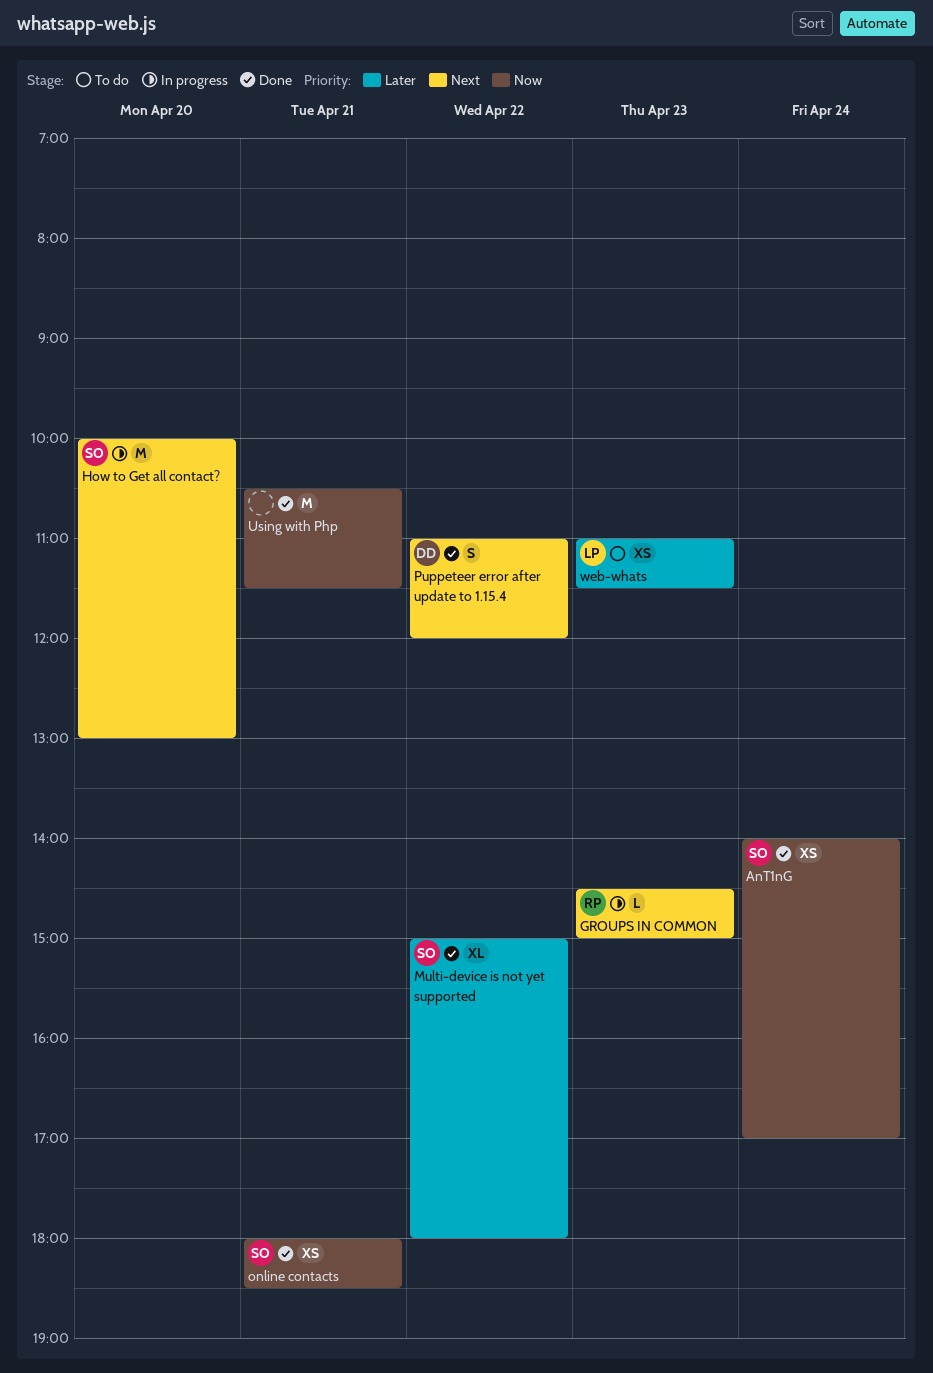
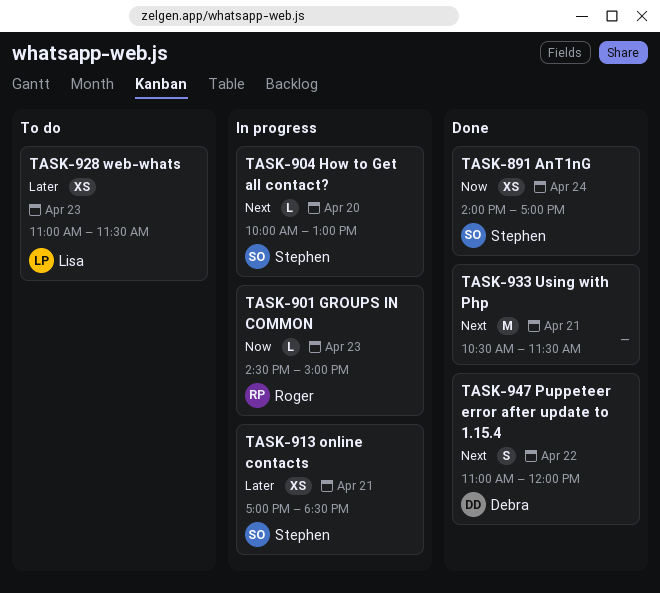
GROUPS IN COMMON, priority: Next -> Now
How to Get all contact?, estimate: M -> L
Multi-device is not yet supported: present -> none
online contacts, status: Done -> In progress
online contacts, priority: Now -> Later
online contacts, begins: 18:00 -> 17:00
Using with Php, priority: Now -> Next

